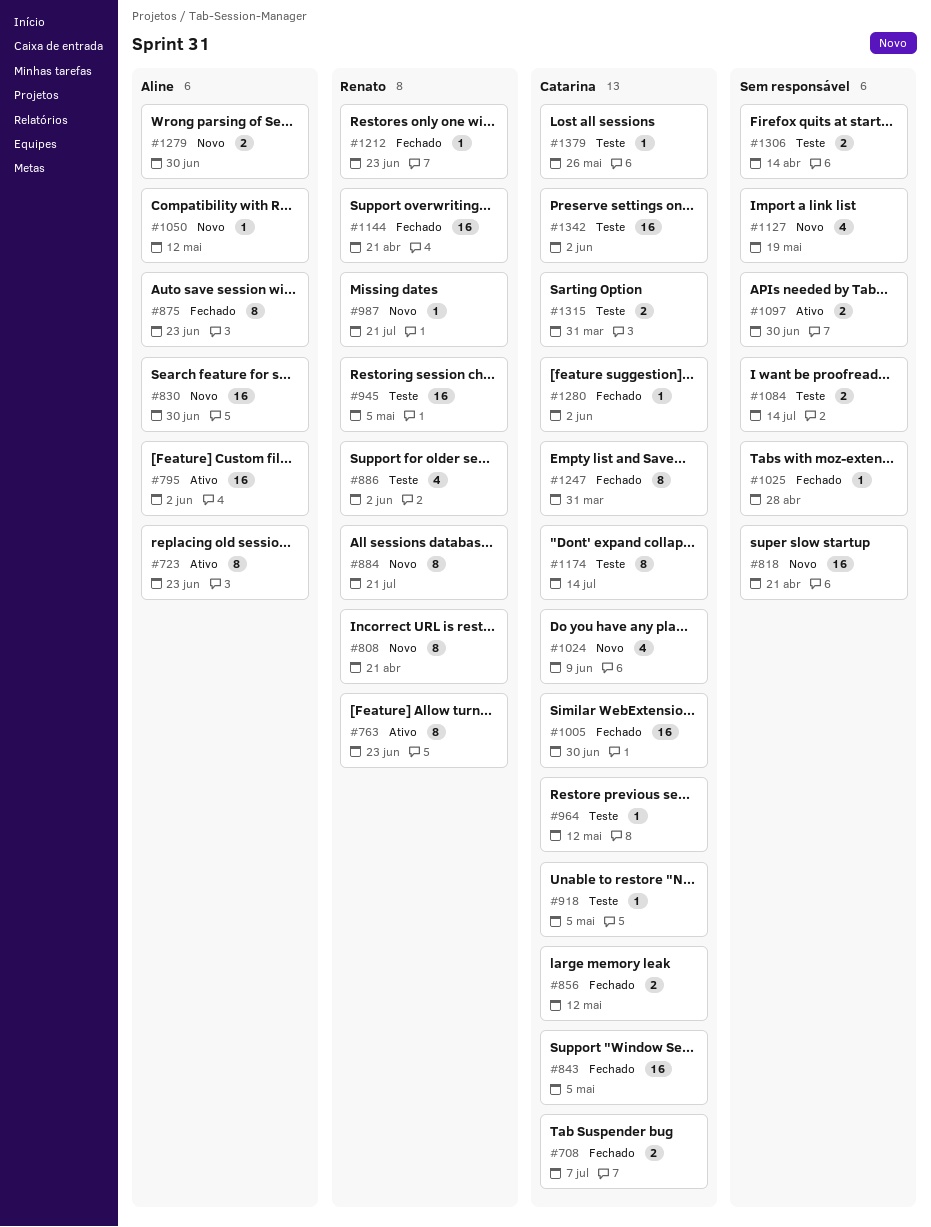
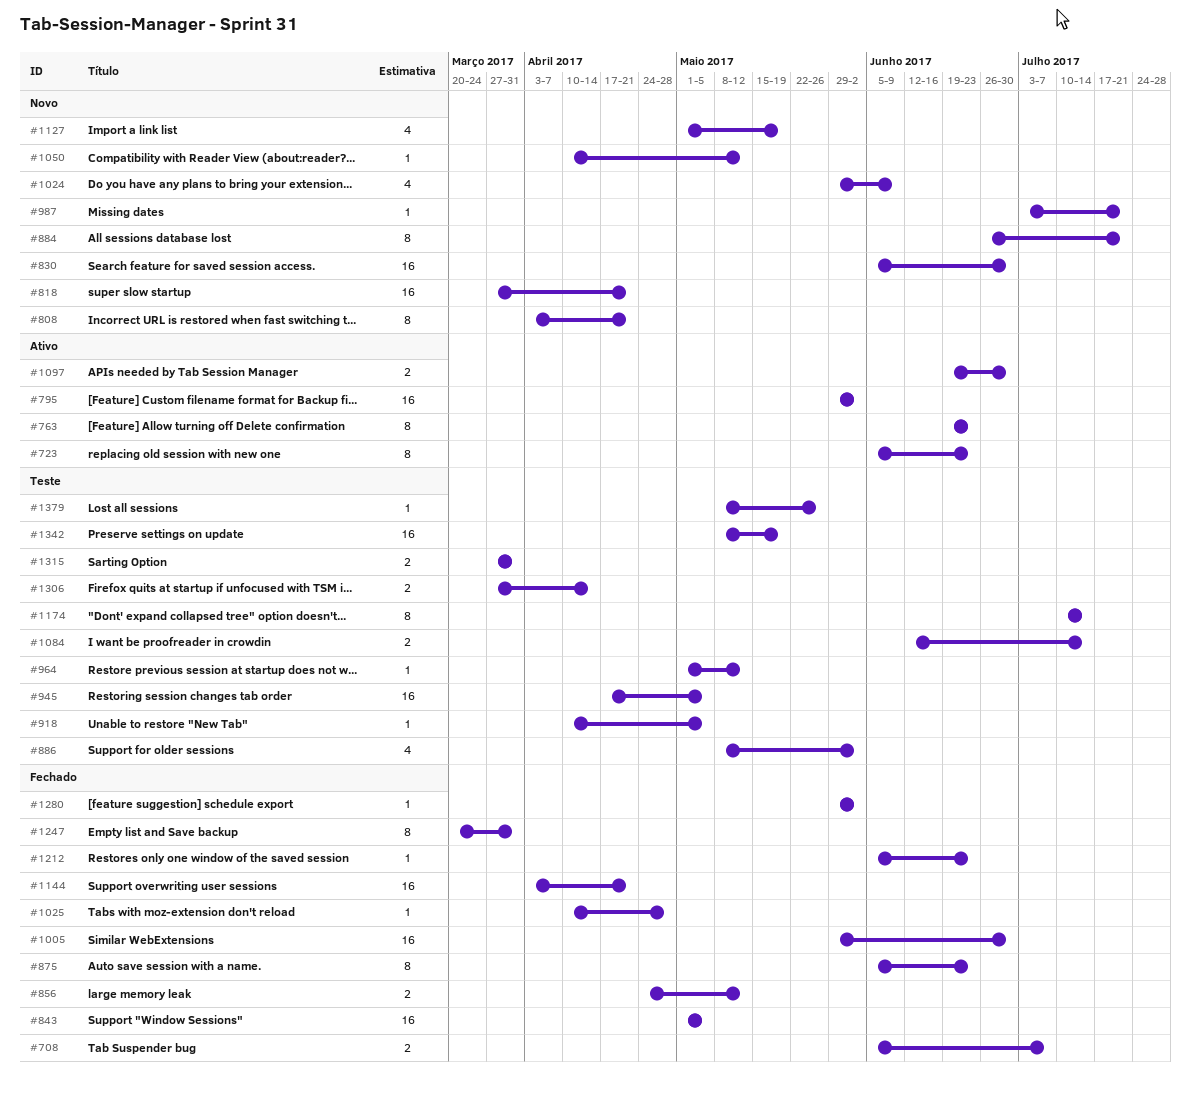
#1279: present -> none
#1342, due: Jun 2 -> May 19

